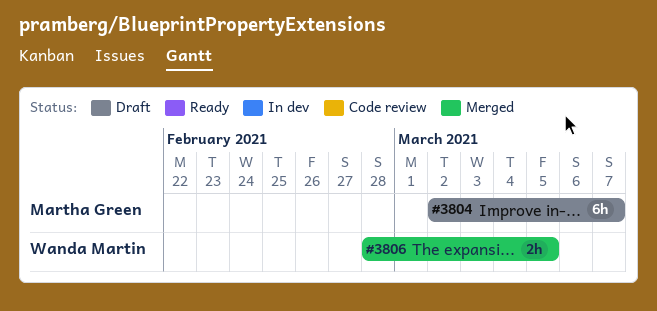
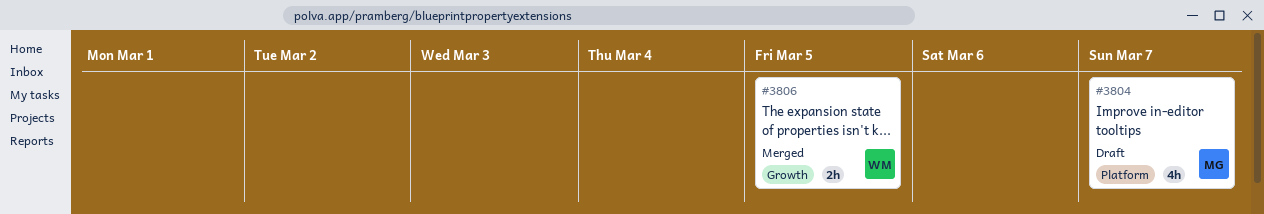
#3804, estimate: 6h -> 4h

